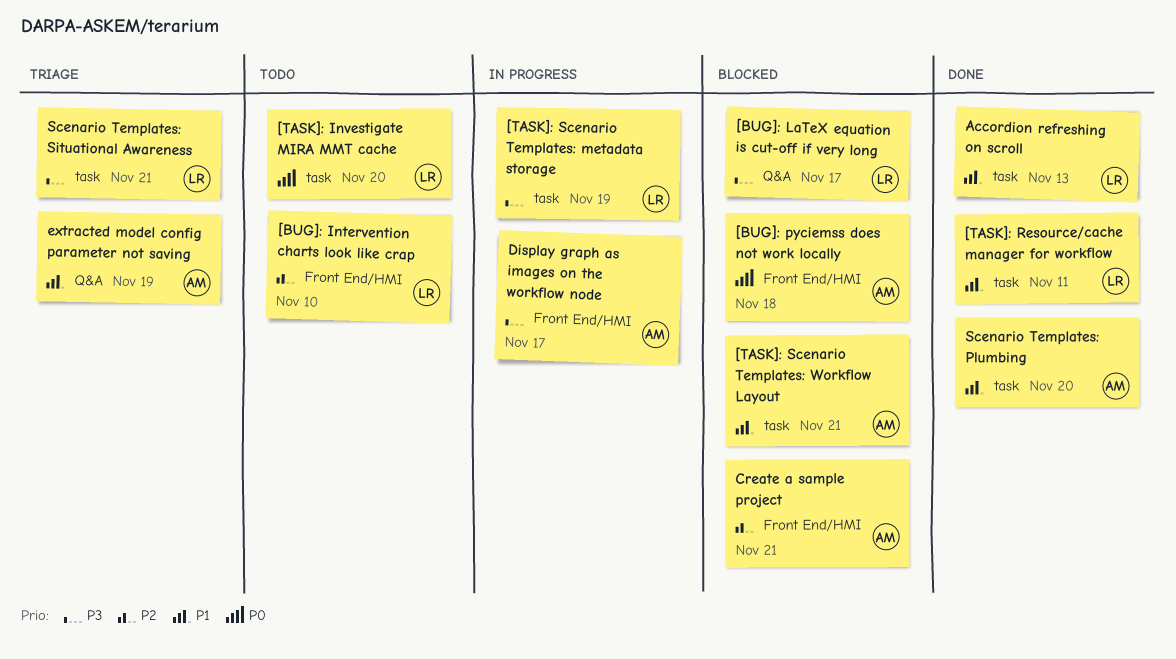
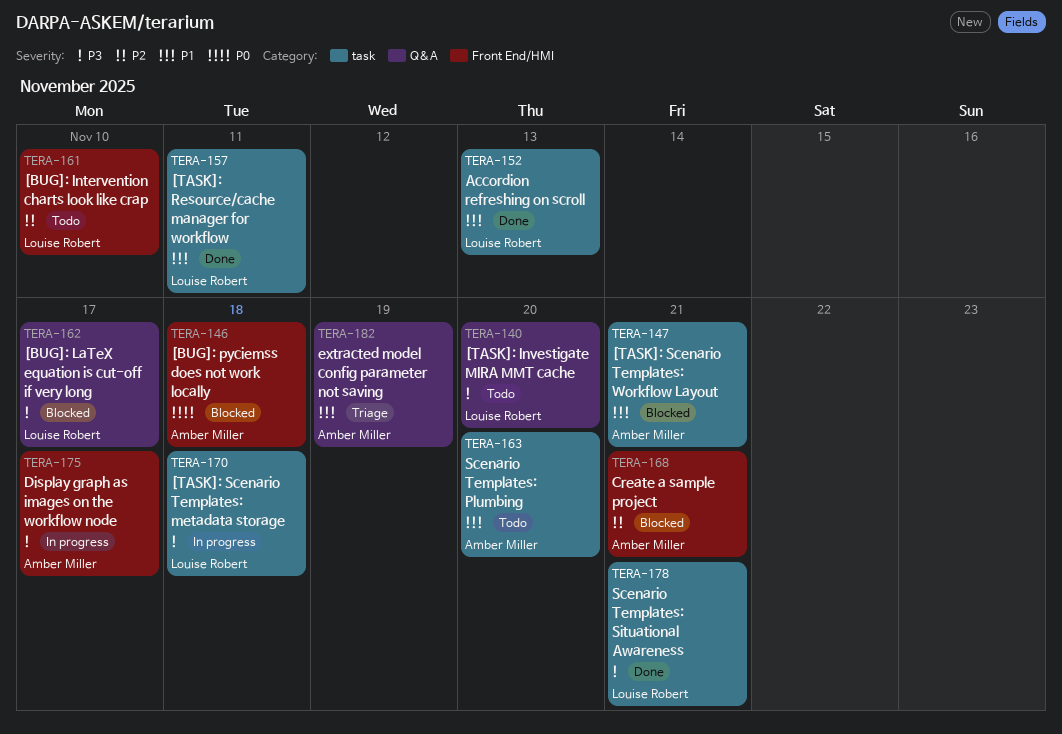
[TASK]: Investigate MIRA MMT cache, priority: P0 -> P3
[TASK]: Investigate MIRA MMT cache, label: task -> Q&A
[TASK]: Scenario Templates: metadata storage, due: Nov 19 -> Nov 18
Scenario Templates: Plumbing, status: Done -> Todo
Scenario Templates: Situational Awareness, status: Triage -> Done

